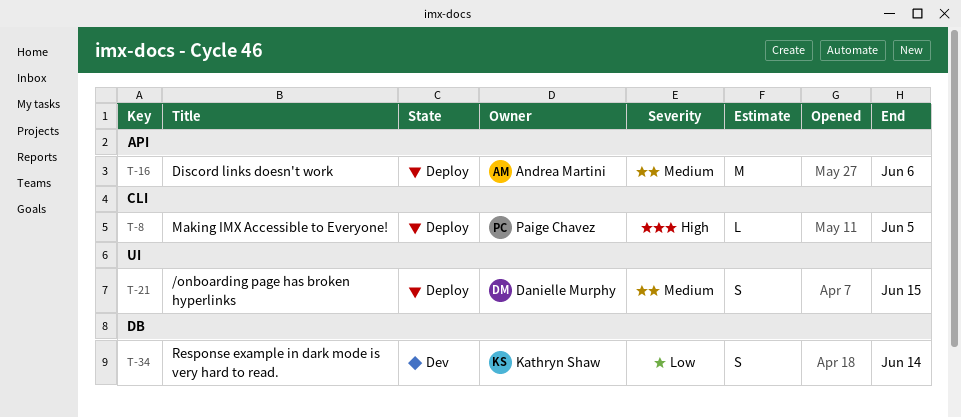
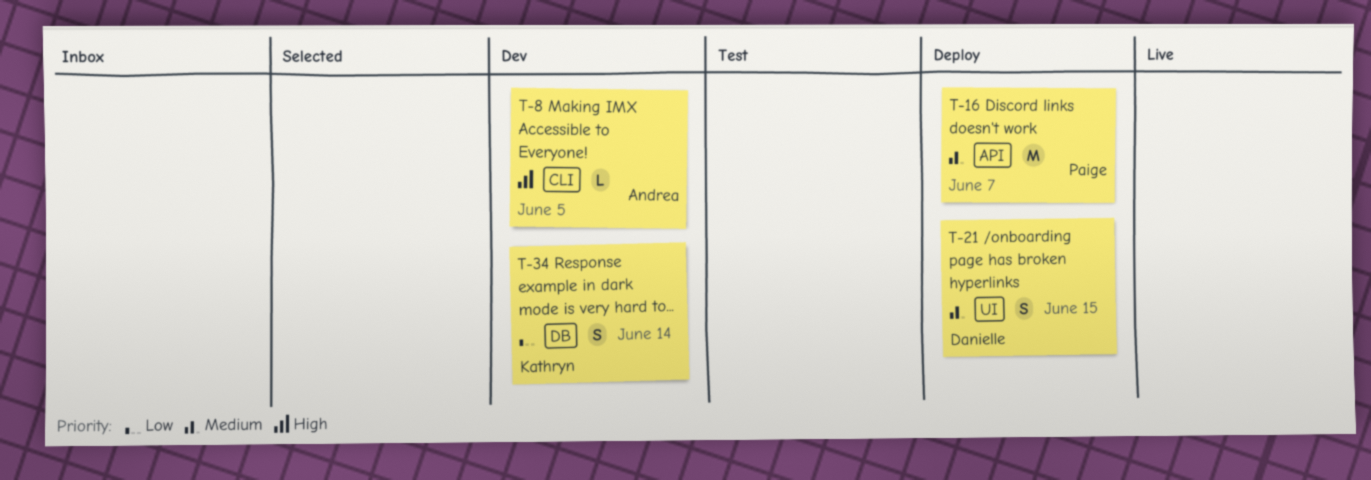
T-8, status: Deploy -> Dev
T-8, owner: Paige Chavez -> Andrea Martini
T-16, owner: Andrea Martini -> Paige Chavez
T-16, due: Jun 6 -> Jun 7

